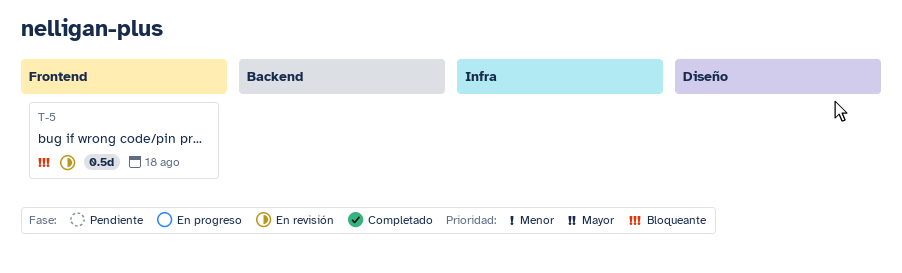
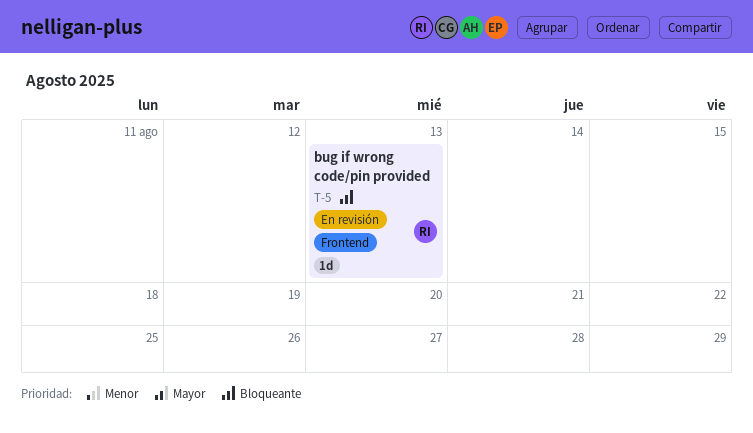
T-5, estimate: 0.5d -> 1d
T-5, due: Aug 18 -> Aug 13

